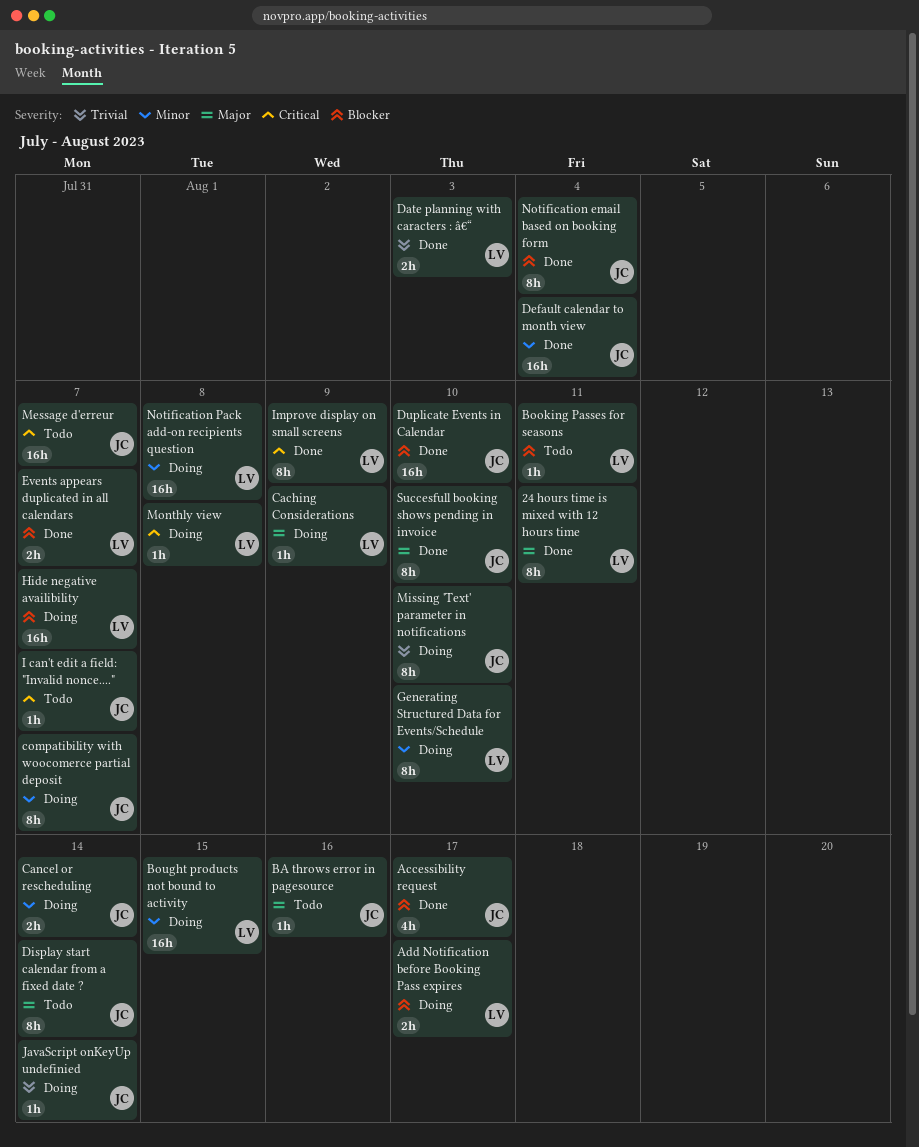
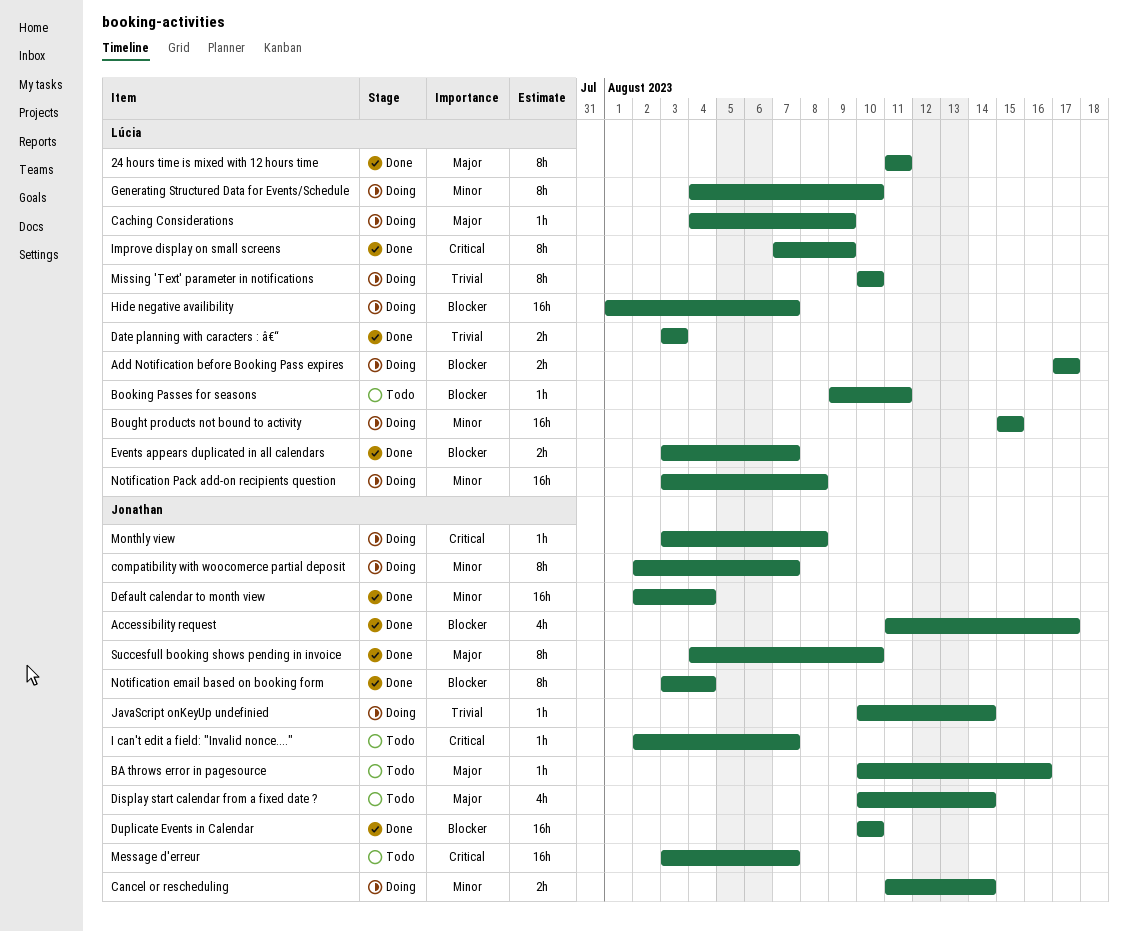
Display start calendar from a fixed date ?, estimate: 8h -> 4h
Missing 'Text' parameter in notifications, owner: Jonathan -> Lúcia
Monthly view, owner: Lúcia -> Jonathan

